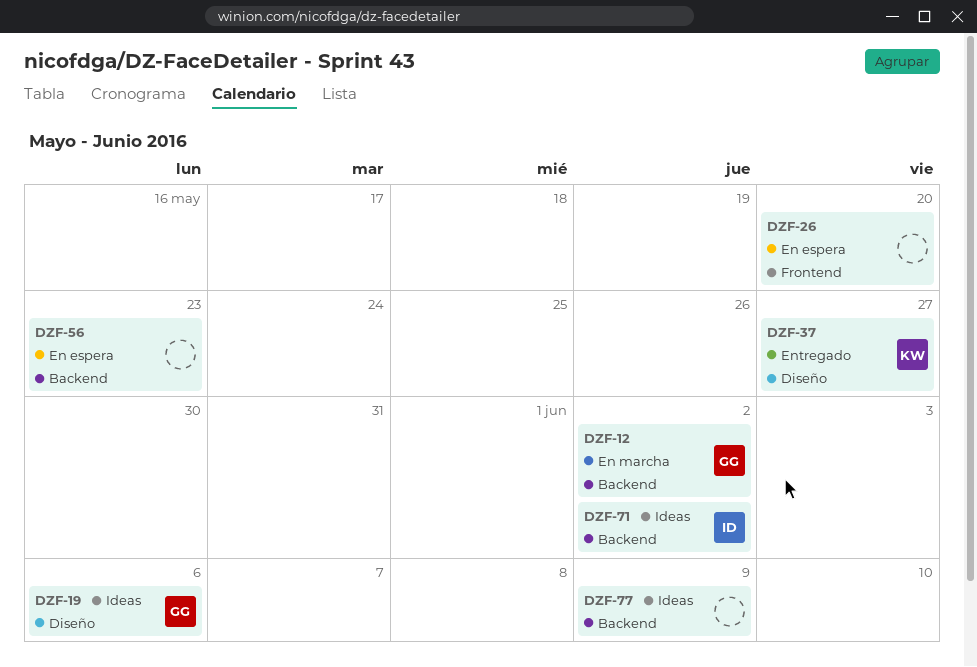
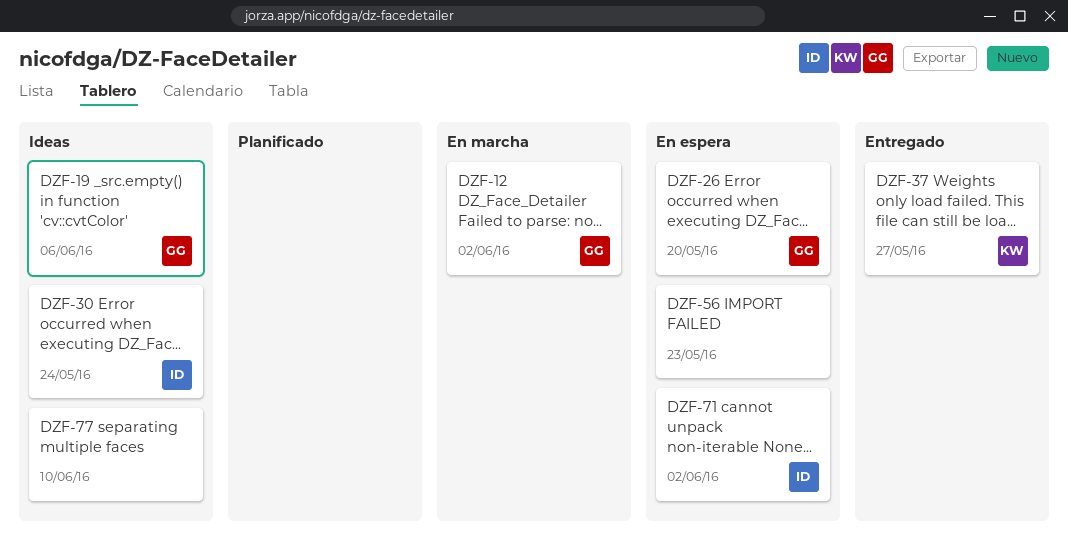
DZF-26, owner: none -> GG
DZF-30: none -> present
DZF-71, status: Ideas -> En espera
DZF-77, due: Jun 9 -> Jun 10

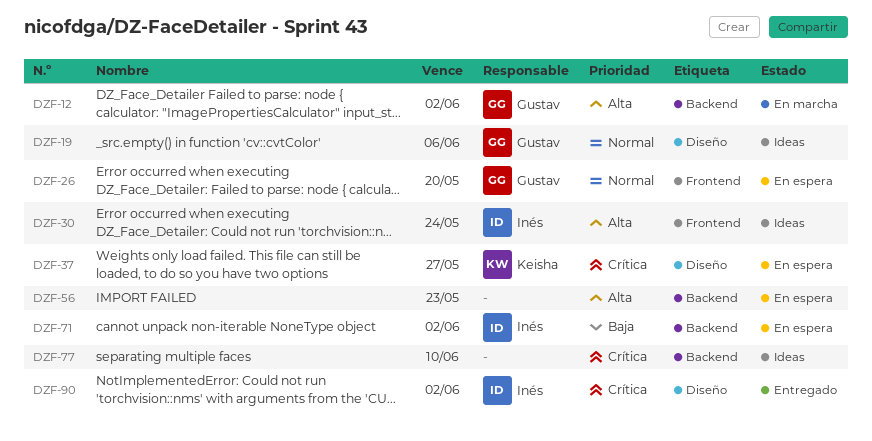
DZF-37, status: Entregado -> En espera
DZF-90: none -> present

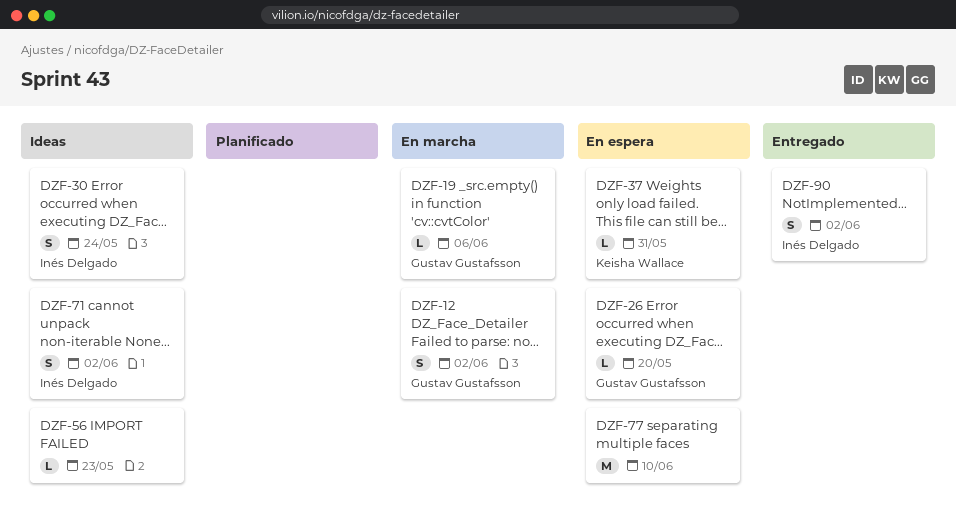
DZF-19, status: Ideas -> En marcha
DZF-37, due: May 27 -> May 31
DZF-56, status: En espera -> Ideas
DZF-71, status: En espera -> Ideas
DZF-77, status: Ideas -> En espera

